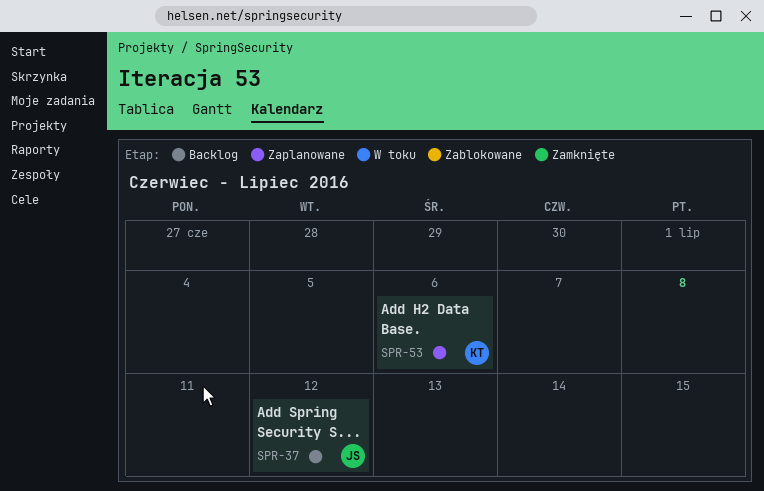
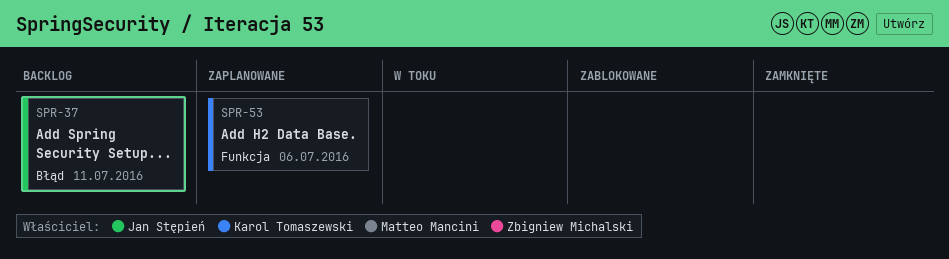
SPR-37, due: Jul 12 -> Jul 11

